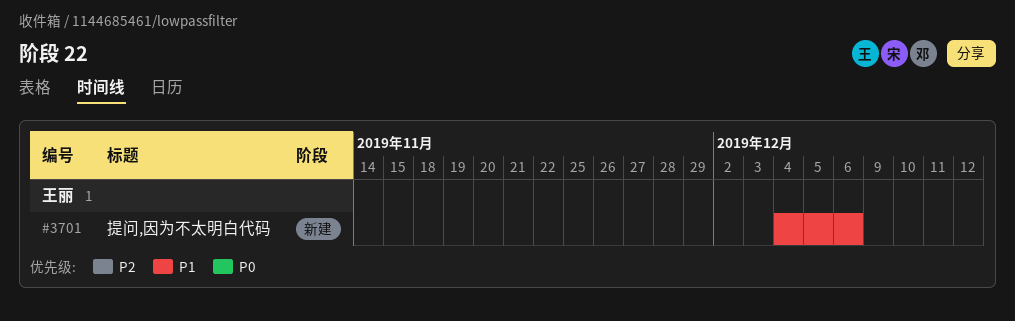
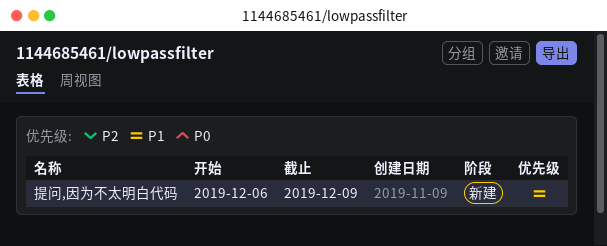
提问,因为不太明白代码, start: Dec 4 -> Dec 6
提问,因为不太明白代码, due: Dec 6 -> Dec 9

